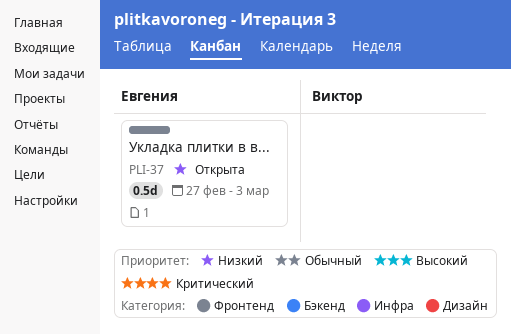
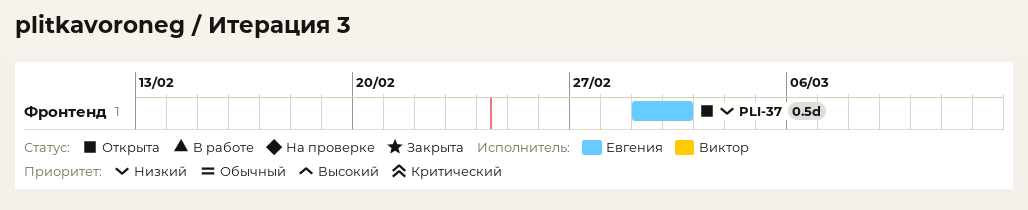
PLI-37, start: Feb 27 -> Mar 1
PLI-37, due: Mar 3 -> Mar 2

